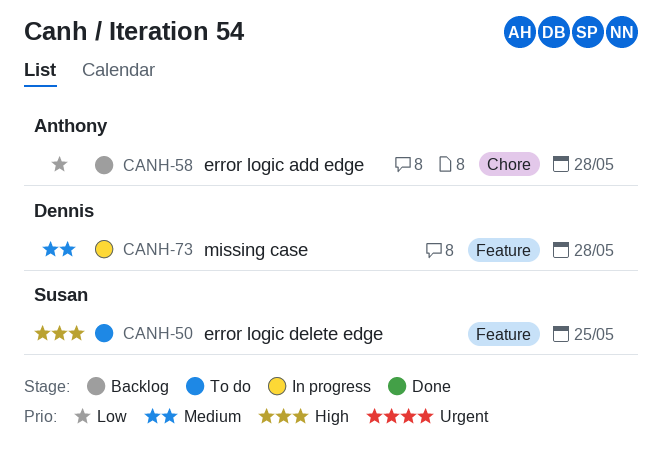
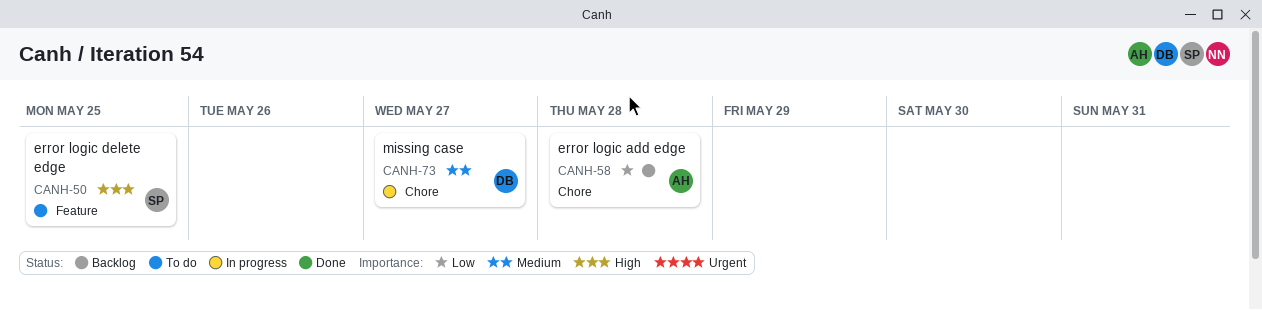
CANH-73, label: Feature -> Chore
CANH-73, due: May 28 -> May 27

